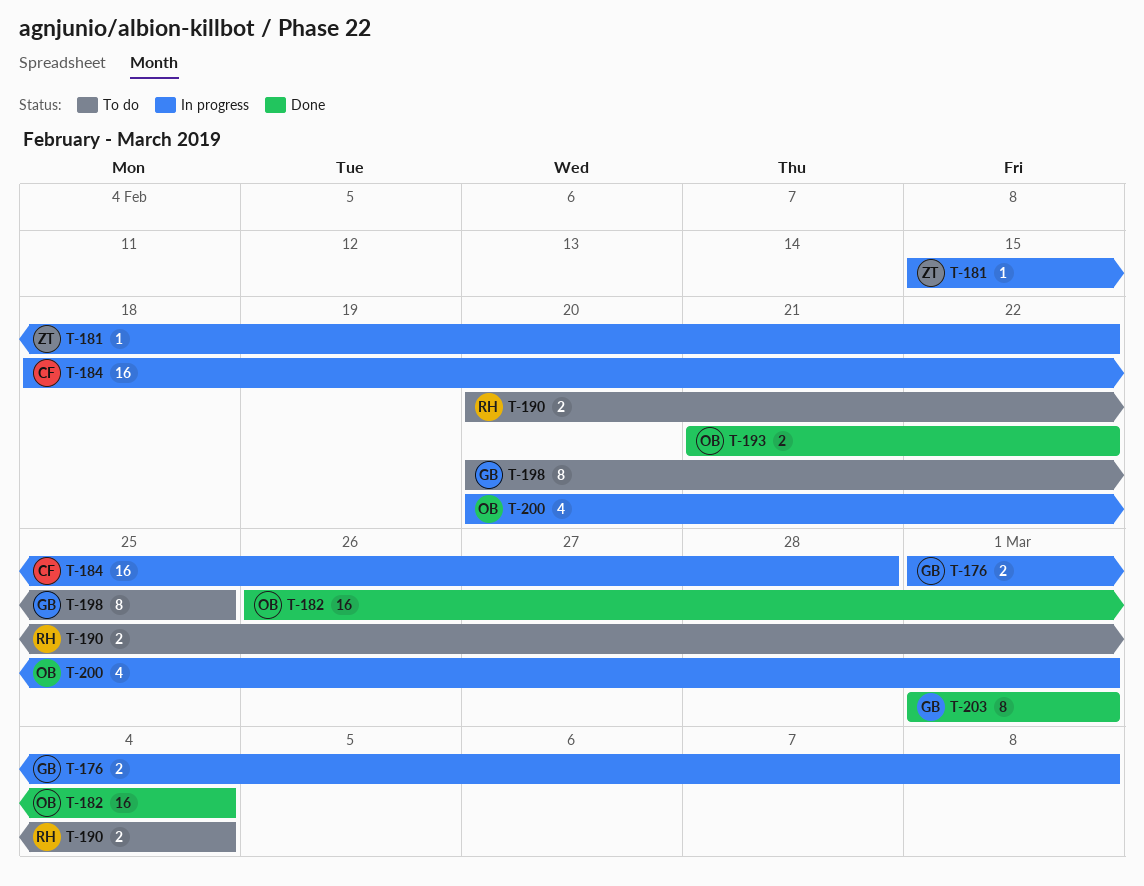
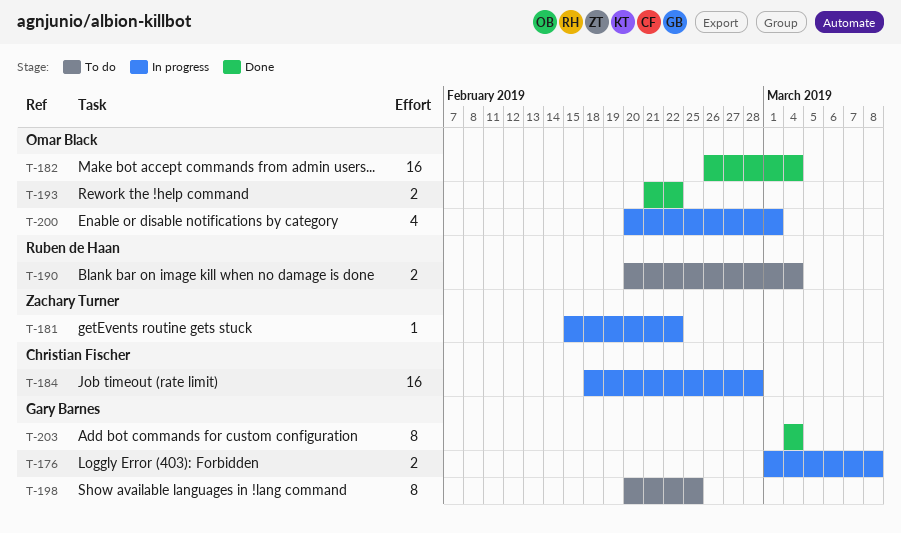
T-203, start: Mar 1 -> Mar 4
T-203, due: Mar 1 -> Mar 4

